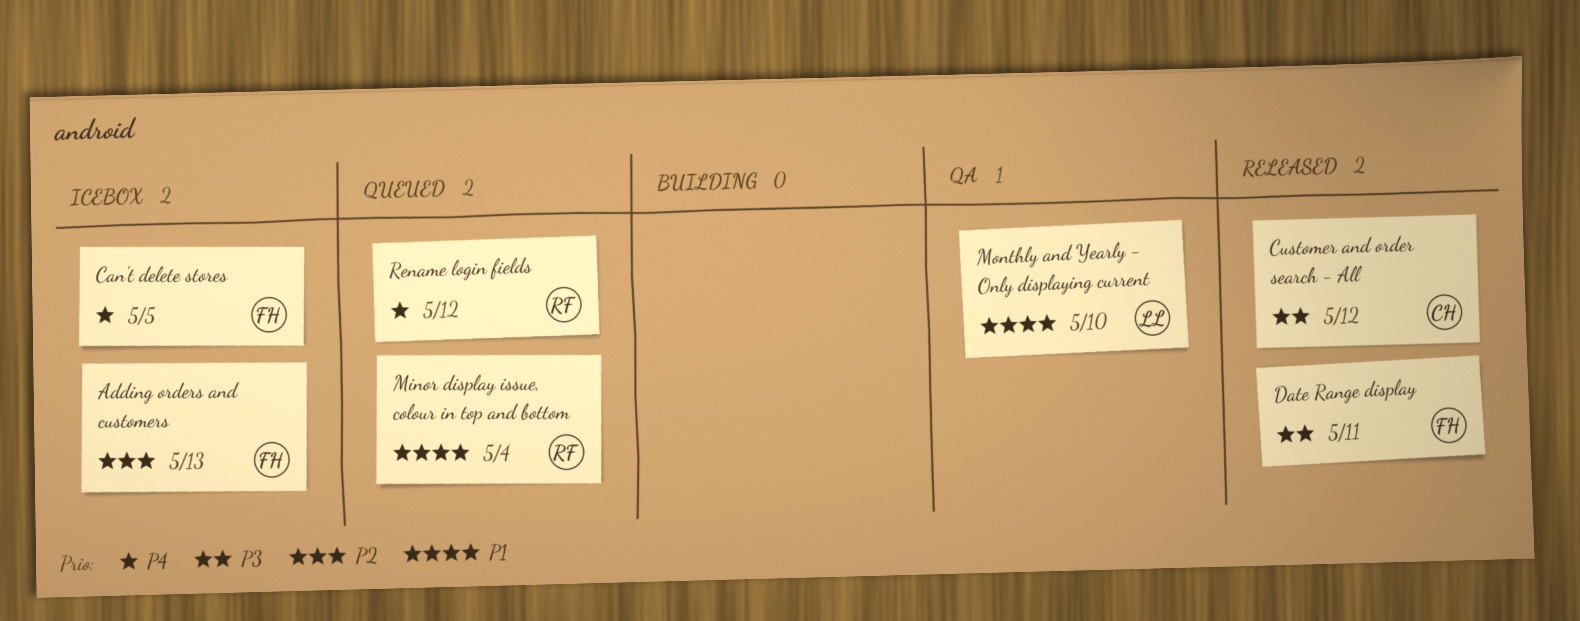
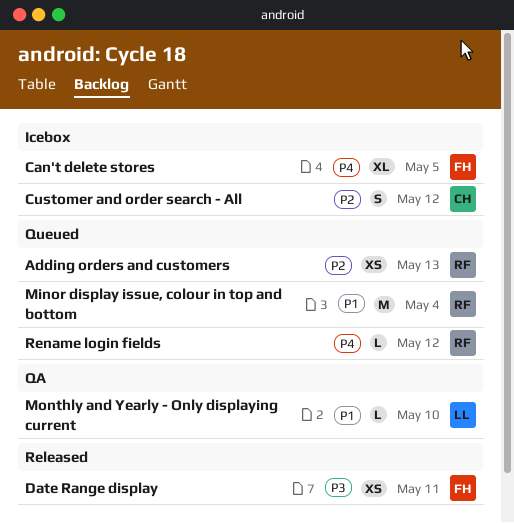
Adding orders and customers, status: Icebox -> Queued
Adding orders and customers, owner: FH -> RF
Customer and order search - All, status: Released -> Icebox
Customer and order search - All, priority: P3 -> P2

